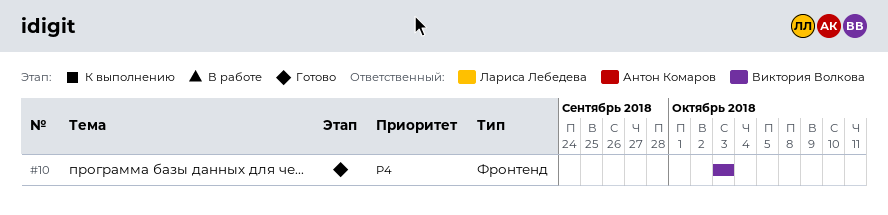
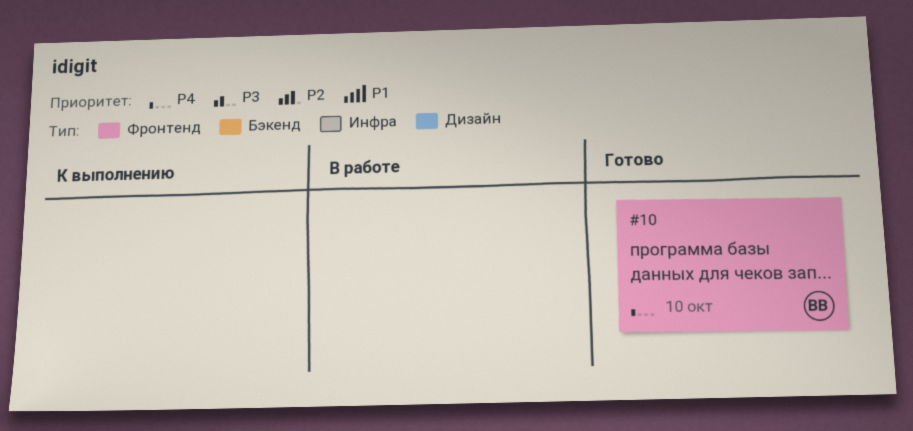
#10, due: Oct 3 -> Oct 10

